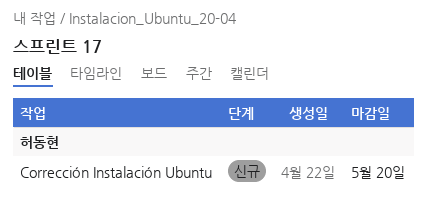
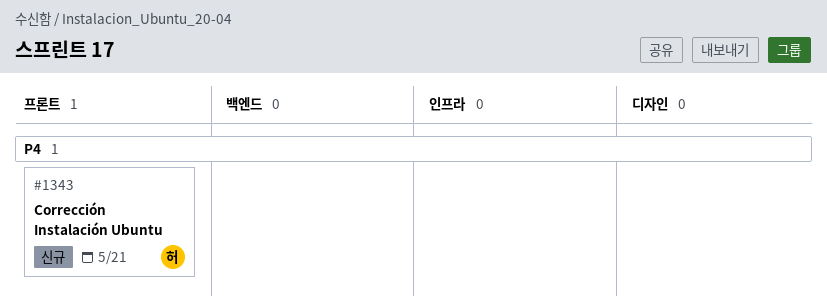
Corrección Instalación Ubuntu, due: May 20 -> May 21

